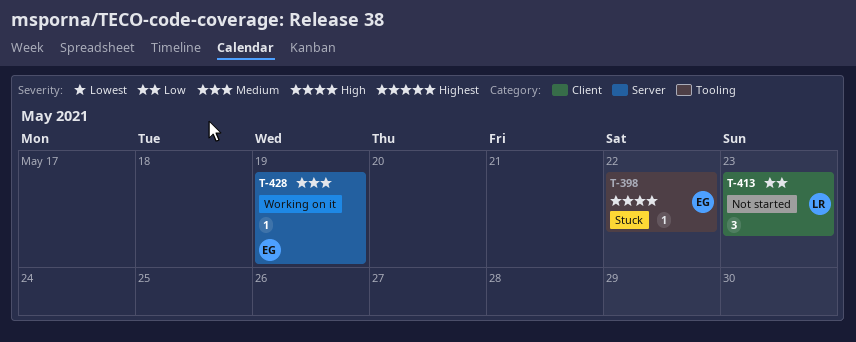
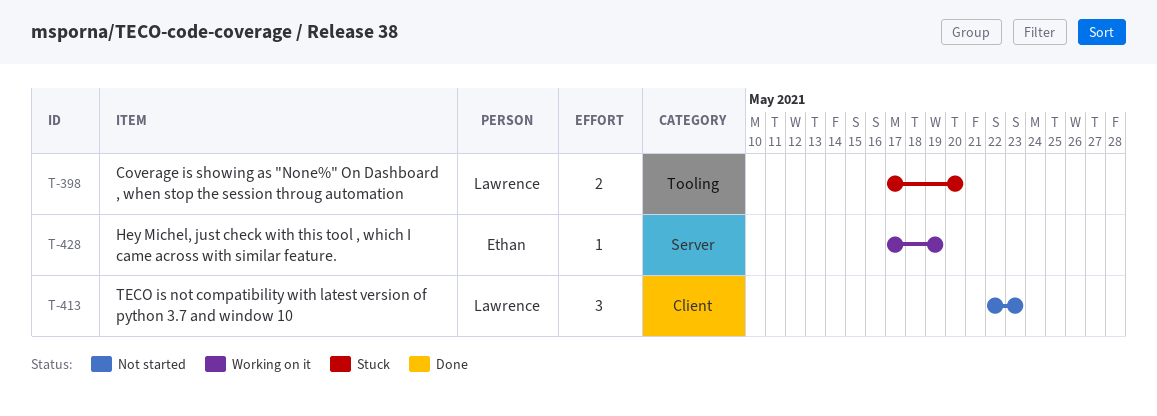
T-398, owner: Ethan -> Lawrence
T-398, estimate: 1 -> 2
T-398, due: May 22 -> May 20

